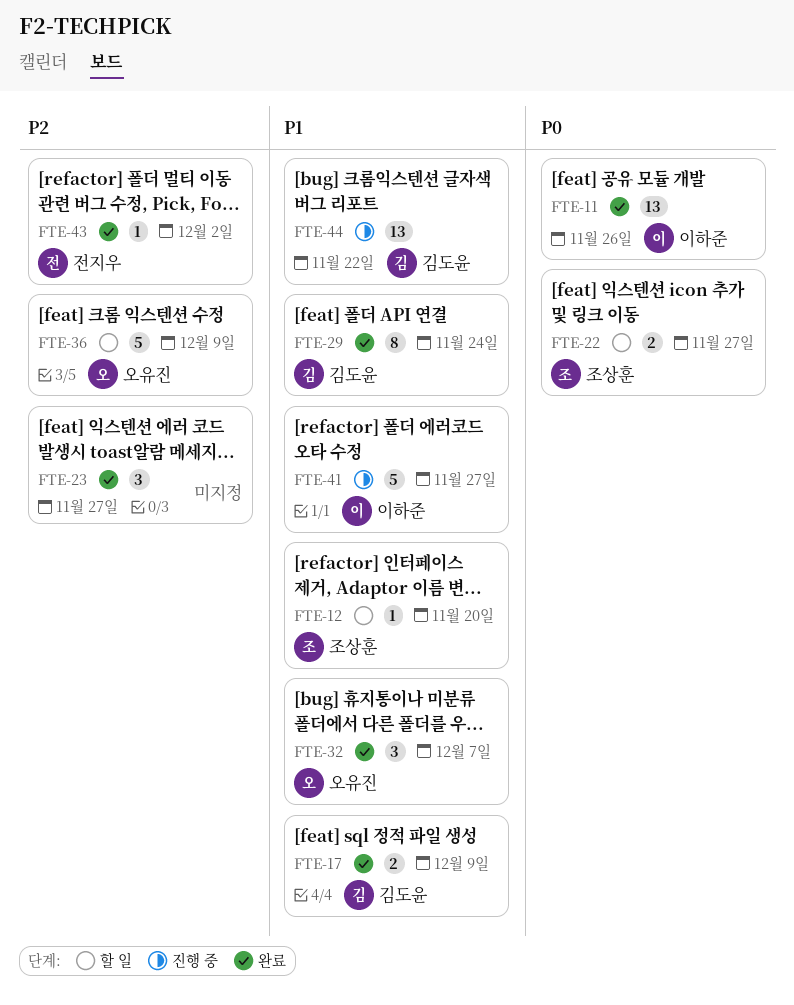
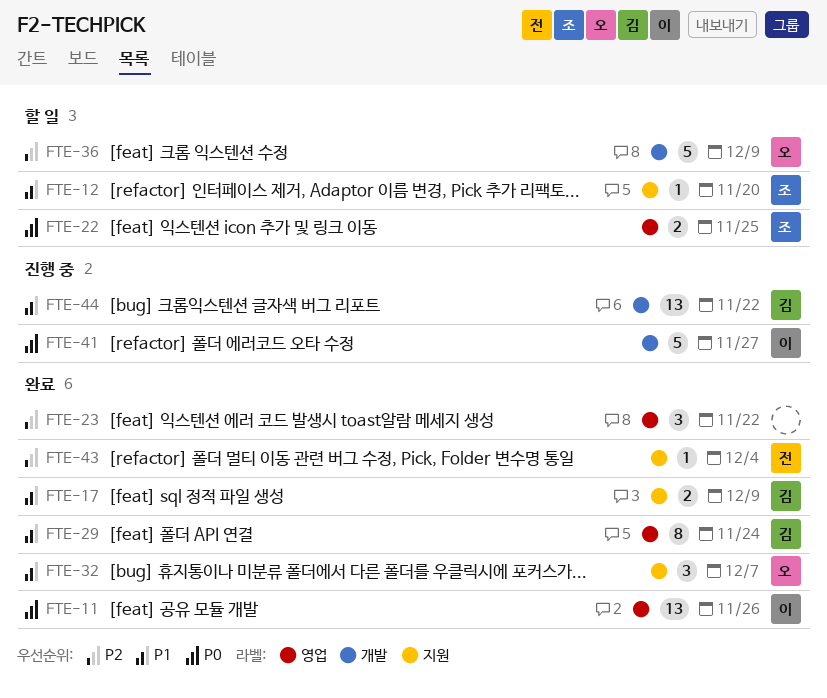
FTE-22, due: Nov 27 -> Nov 25
FTE-23, due: Nov 27 -> Nov 22
FTE-41, priority: P1 -> P0
FTE-43, due: Dec 2 -> Dec 4

